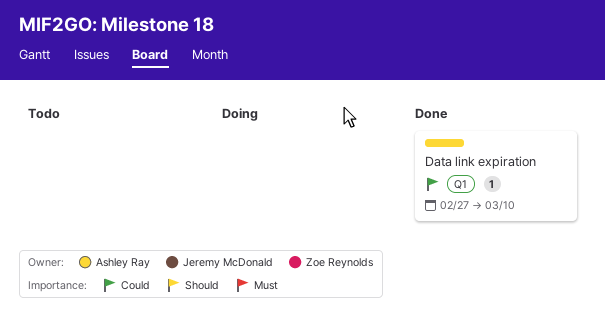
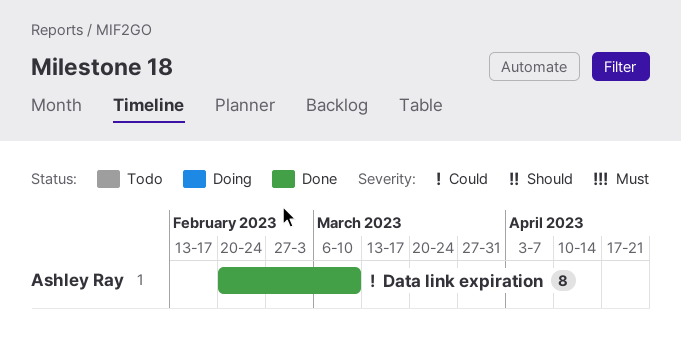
Data link expiration, estimate: 1 -> 8
Data link expiration, start: Feb 27 -> Feb 20

